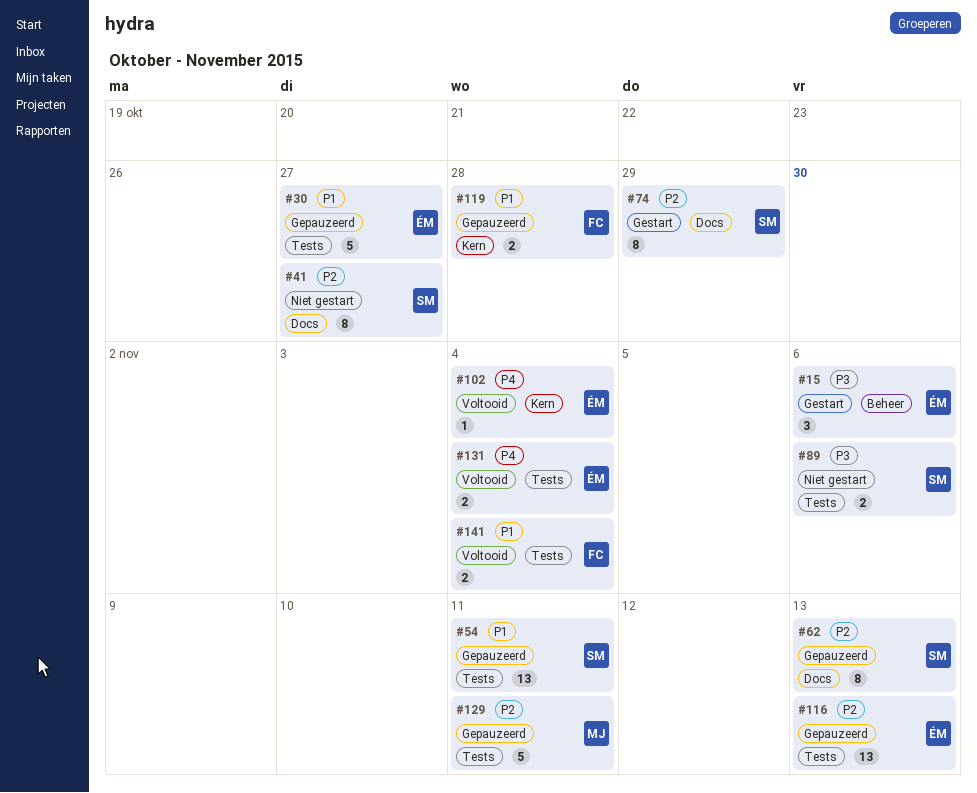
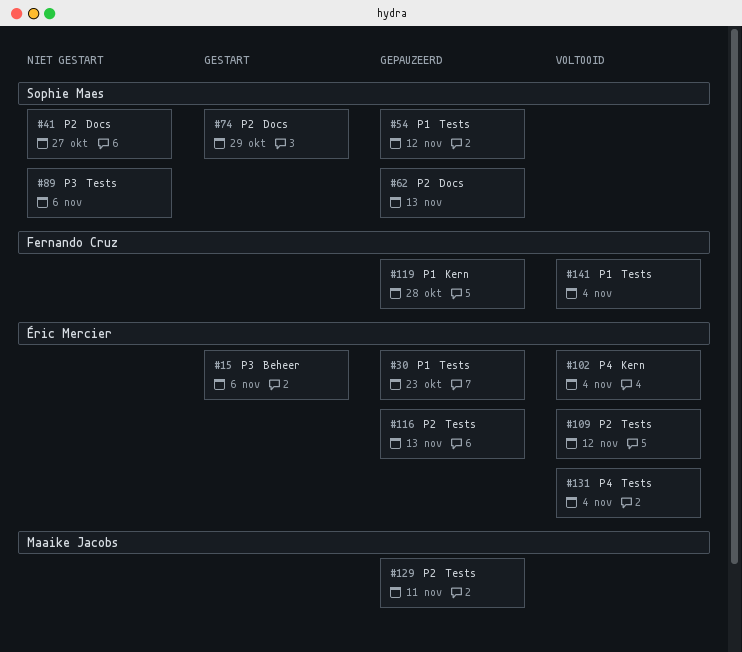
#30, due: Oct 27 -> Oct 23
#54, due: Nov 11 -> Nov 12
#109: none -> present

